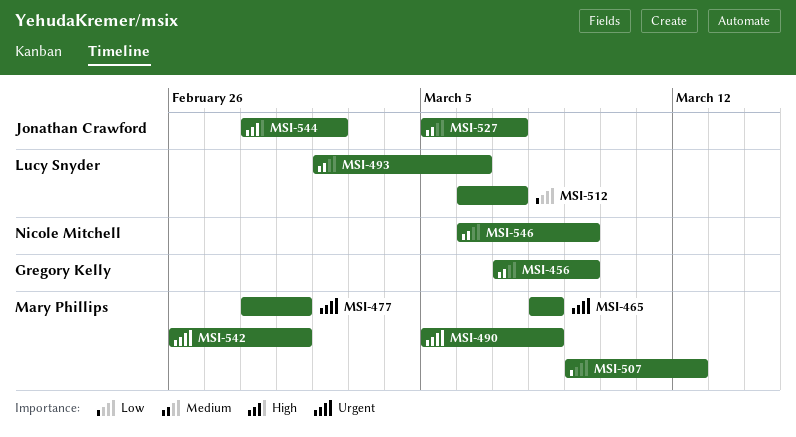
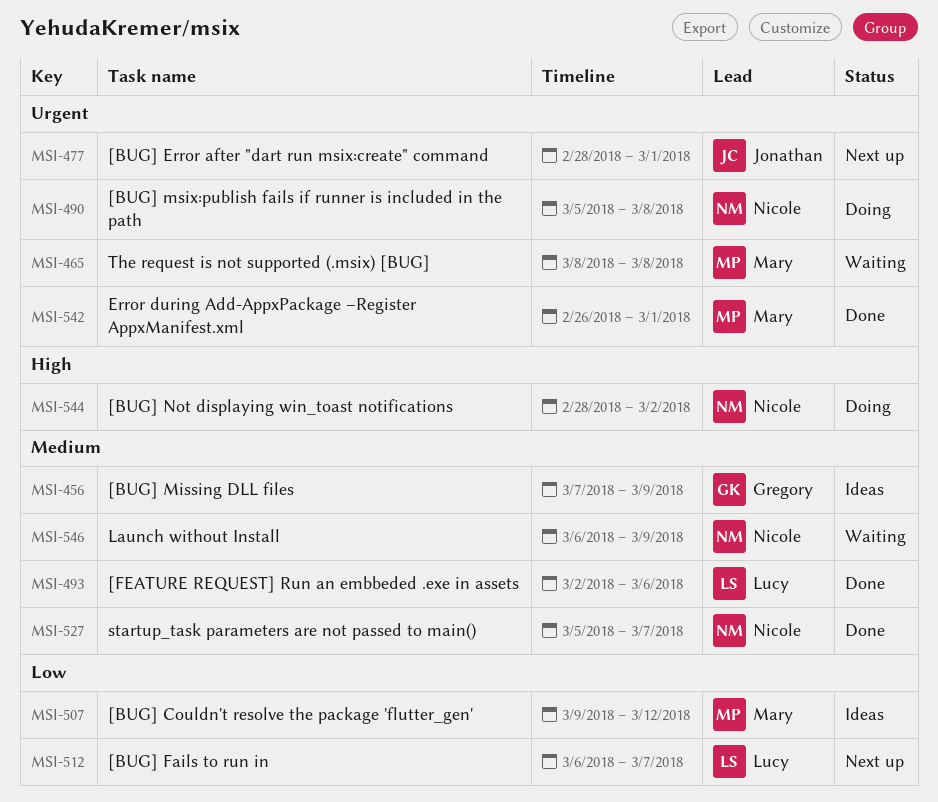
MSI-477, owner: Mary Phillips -> Jonathan Crawford
MSI-490, owner: Mary Phillips -> Nicole Mitchell
MSI-527, owner: Jonathan Crawford -> Nicole Mitchell
MSI-544, owner: Jonathan Crawford -> Nicole Mitchell

